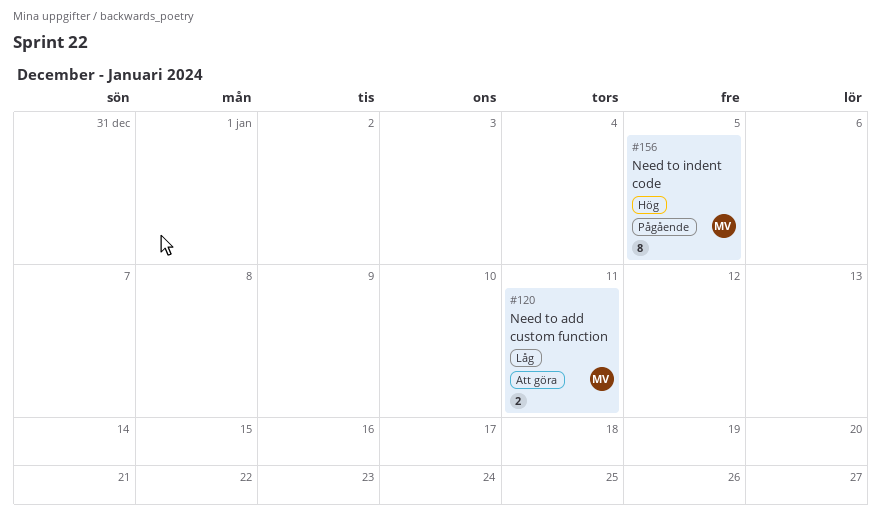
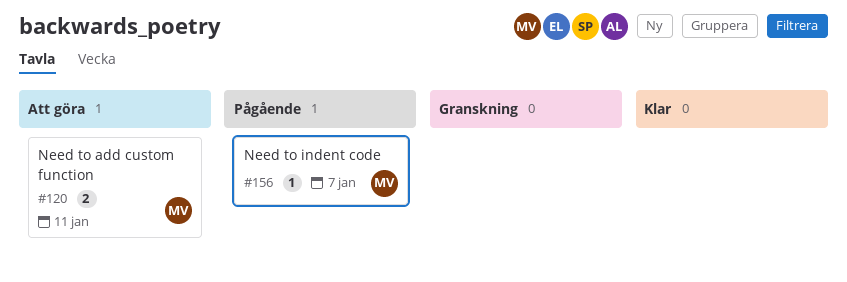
#156, estimate: 8 -> 1
#156, due: Jan 5 -> Jan 7

